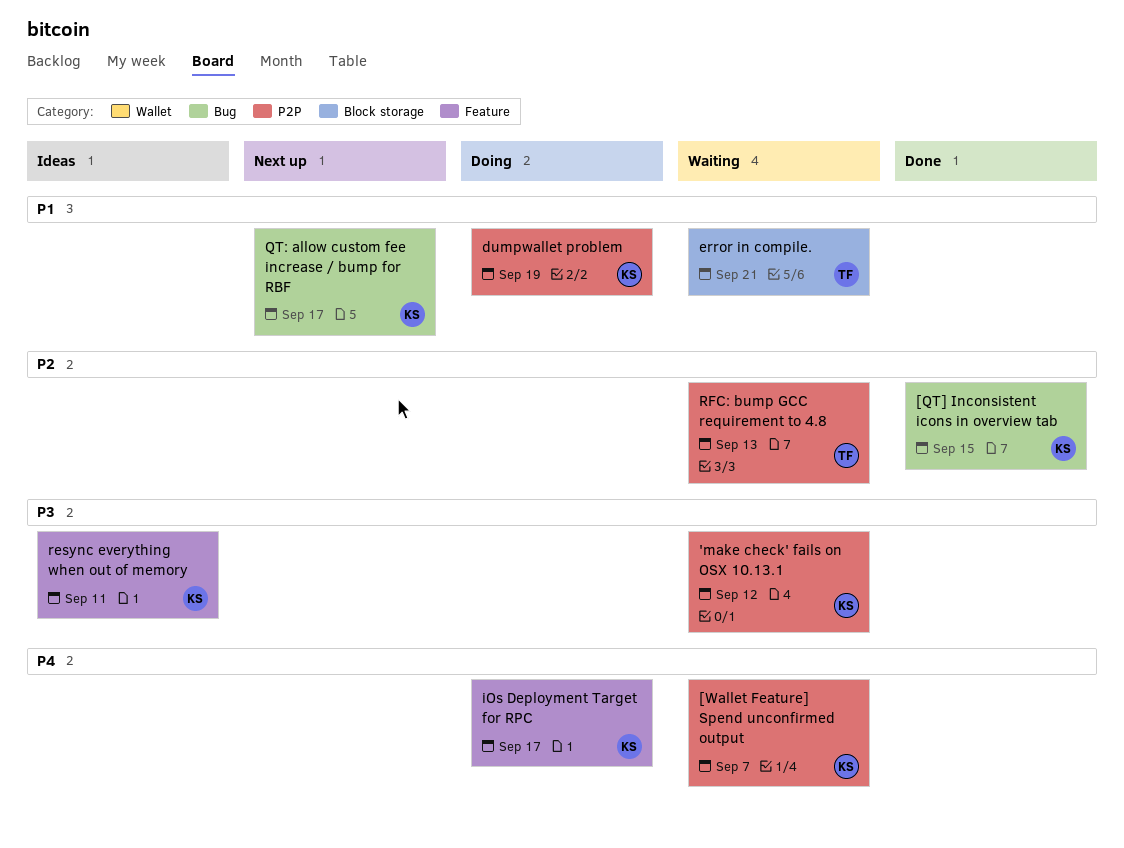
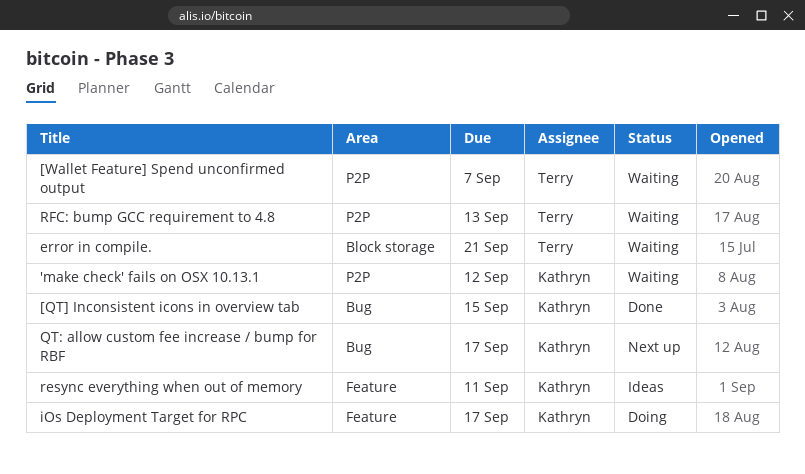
[Wallet Feature] Spend unconfirmed output, owner: Kathryn -> Terry
dumpwallet problem: present -> none

